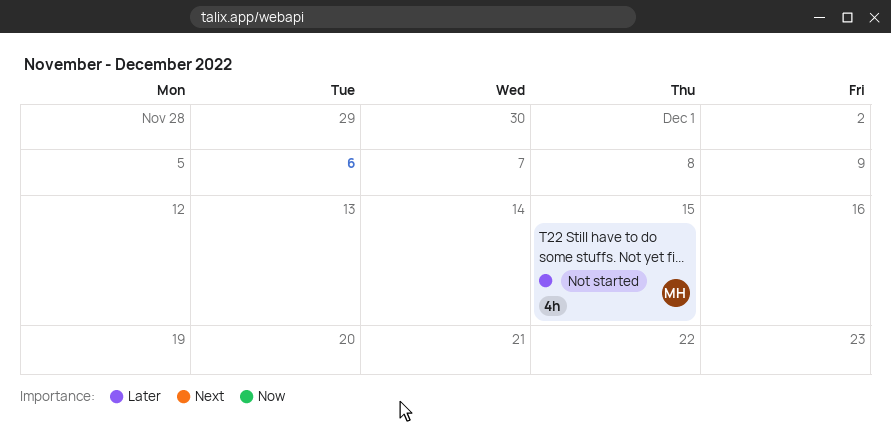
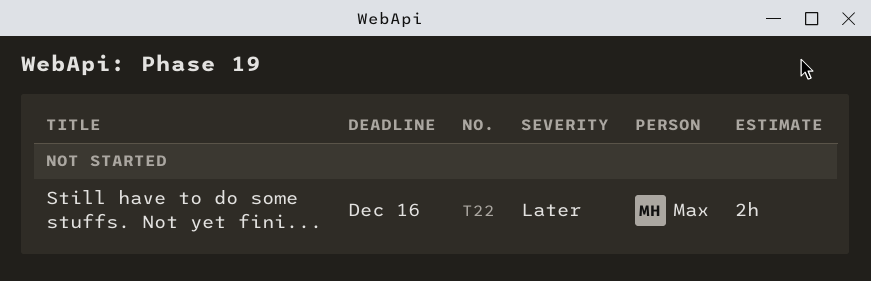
T22, estimate: 4h -> 2h
T22, due: Dec 15 -> Dec 16

